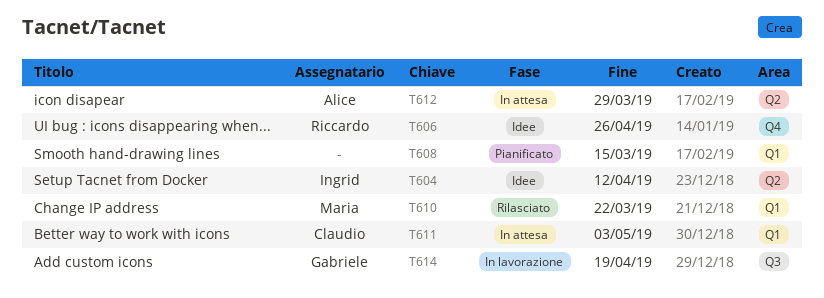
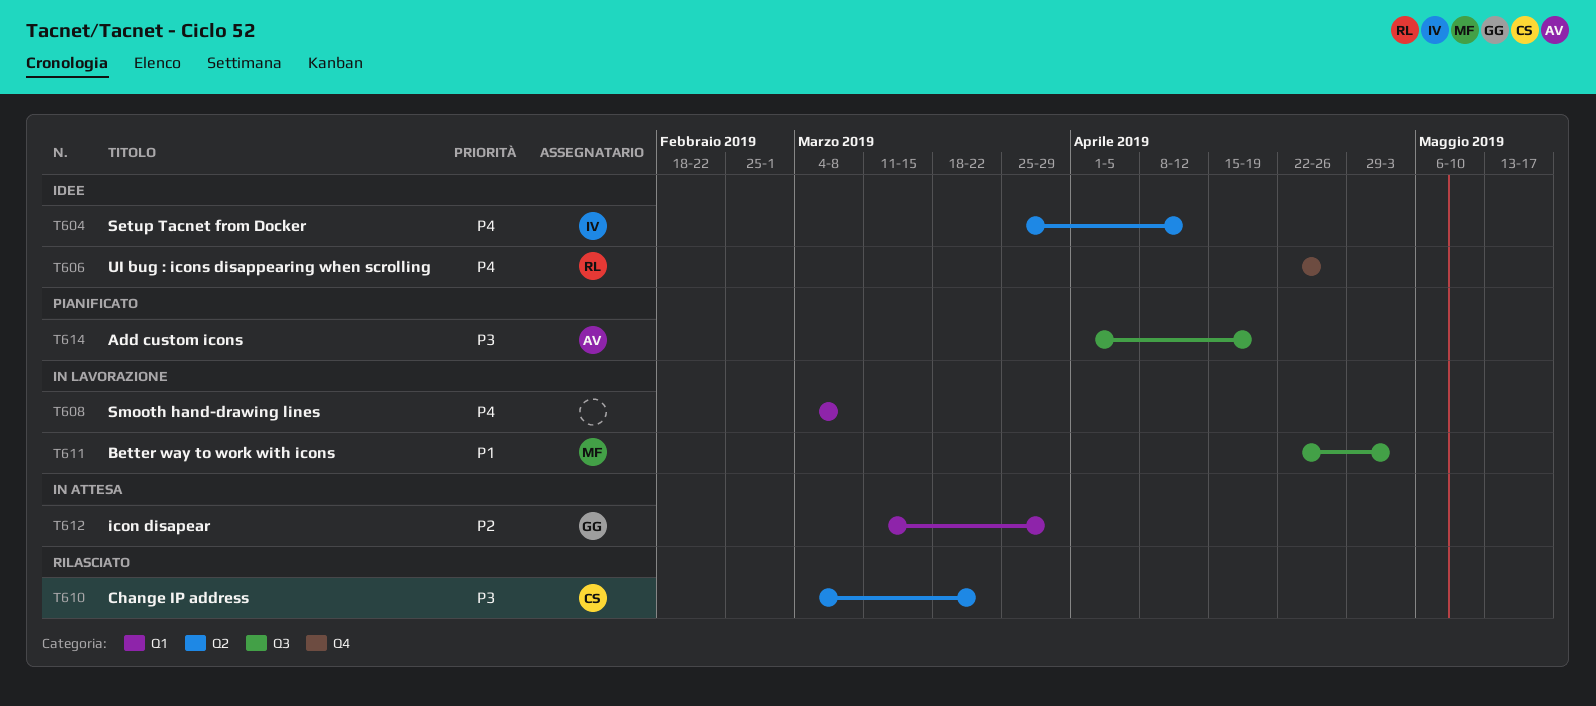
T608, status: Pianificato -> In lavorazione
T608, due: Mar 15 -> Mar 8
T610, owner: Maria -> Claudio
T610, label: Q1 -> Q2
T611, status: In attesa -> In lavorazione
T611, owner: Claudio -> Maria
T611, label: Q1 -> Q3
T612, owner: Alice -> Gabriele
T612, label: Q2 -> Q1
T614, status: In lavorazione -> Pianificato
T614, owner: Gabriele -> Alice

